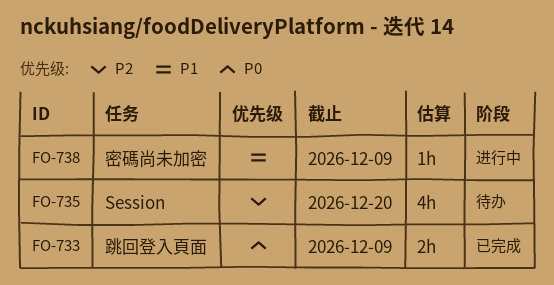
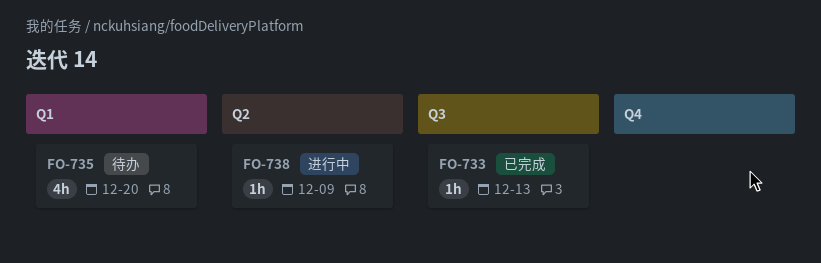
FO-733, estimate: 2h -> 1h
FO-733, due: Dec 9 -> Dec 13

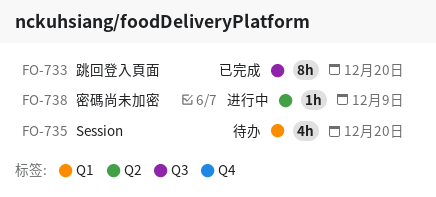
FO-733, estimate: 1h -> 8h
FO-733, due: Dec 13 -> Dec 20

